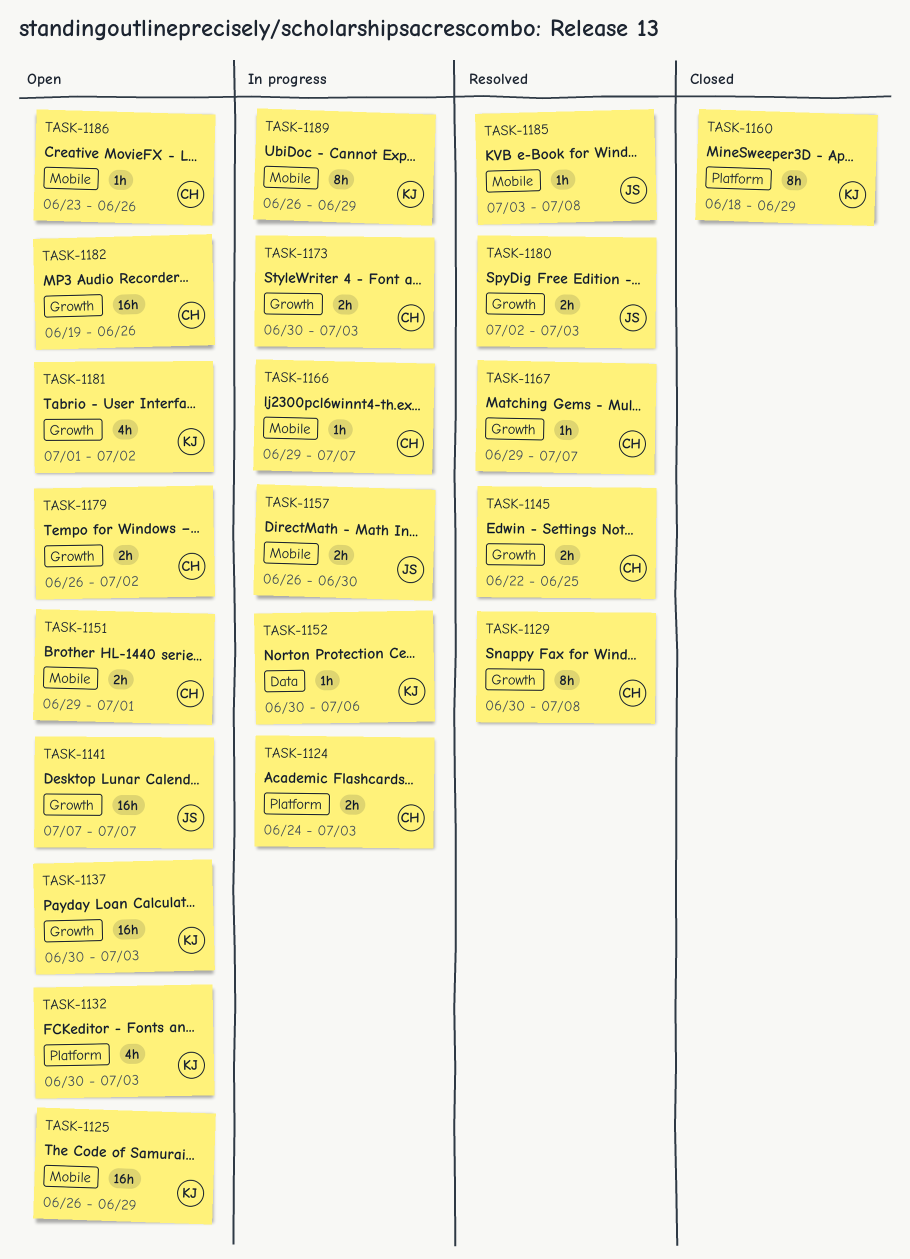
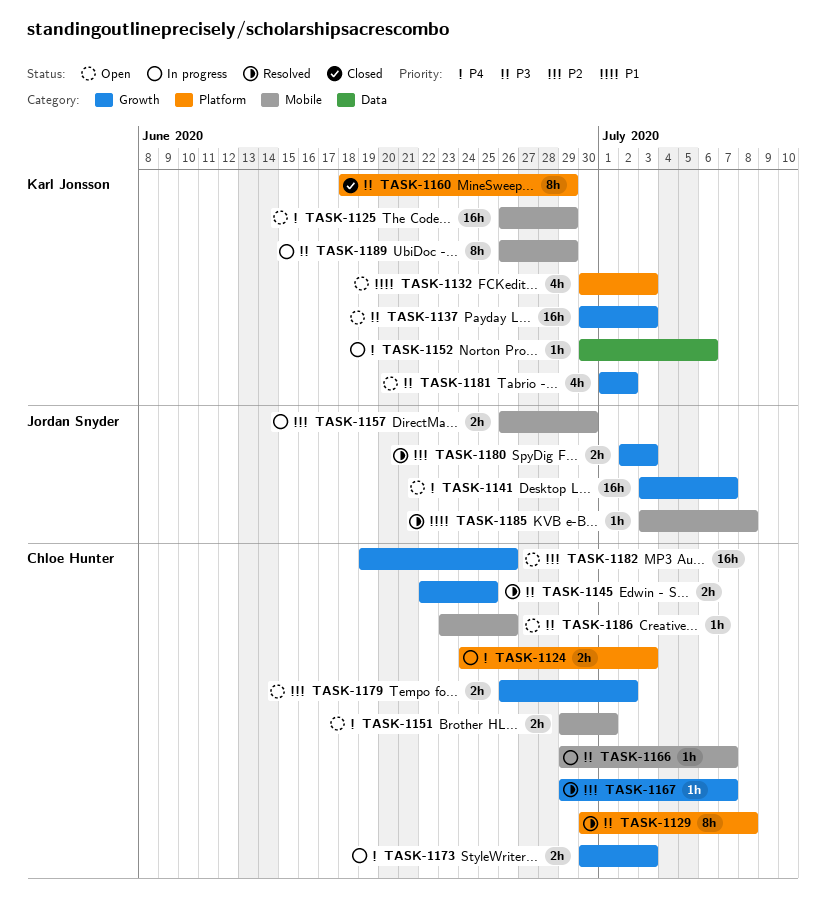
TASK-1129, label: Growth -> Platform
TASK-1141, start: Jul 7 -> Jul 3

